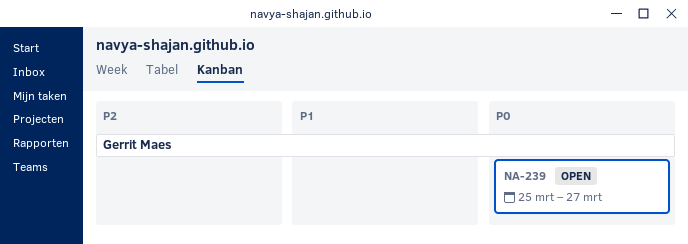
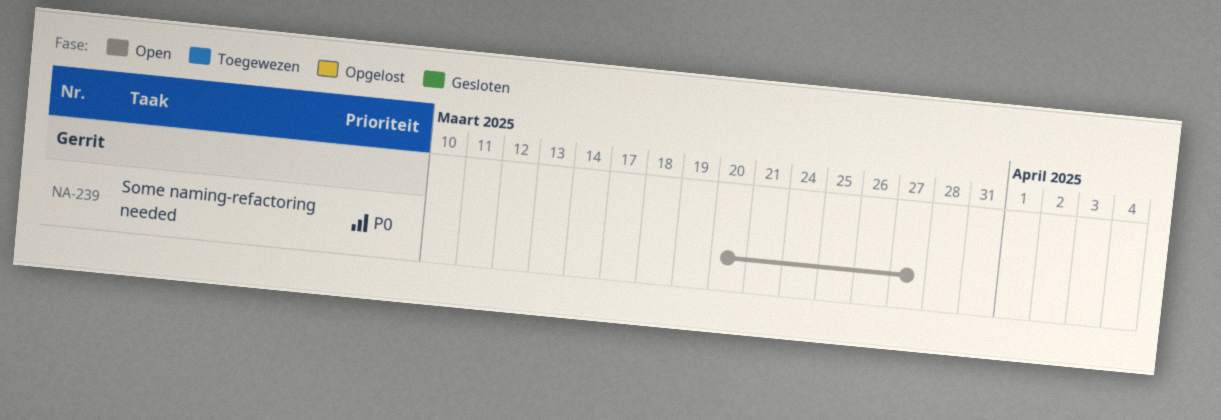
NA-239, start: Mar 25 -> Mar 20

